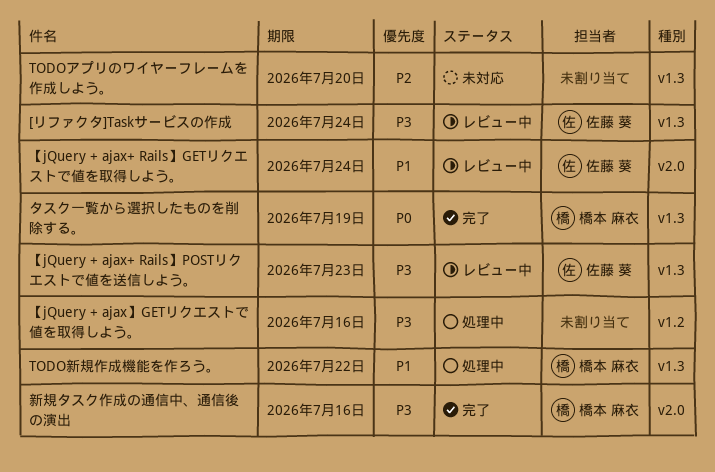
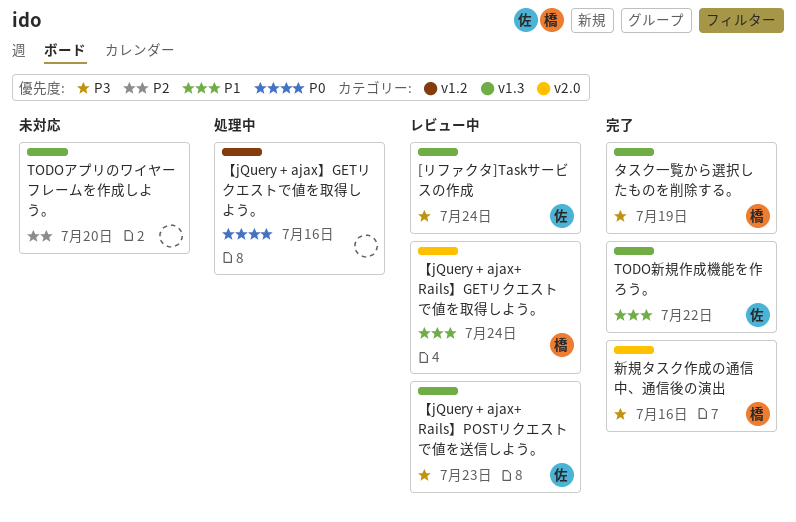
TODO新規作成機能を作ろう。, status: 処理中 -> 完了
TODO新規作成機能を作ろう。, owner: 橋本 麻衣 -> 佐藤 葵
【jQuery + ajax+ Rails】GETリクエストで値を取得しよう。, owner: 佐藤 葵 -> 橋本 麻衣
【jQuery + ajax】GETリクエストで値を取得しよう。, priority: P3 -> P0
タスク一覧から選択したものを削除する。, priority: P0 -> P3

